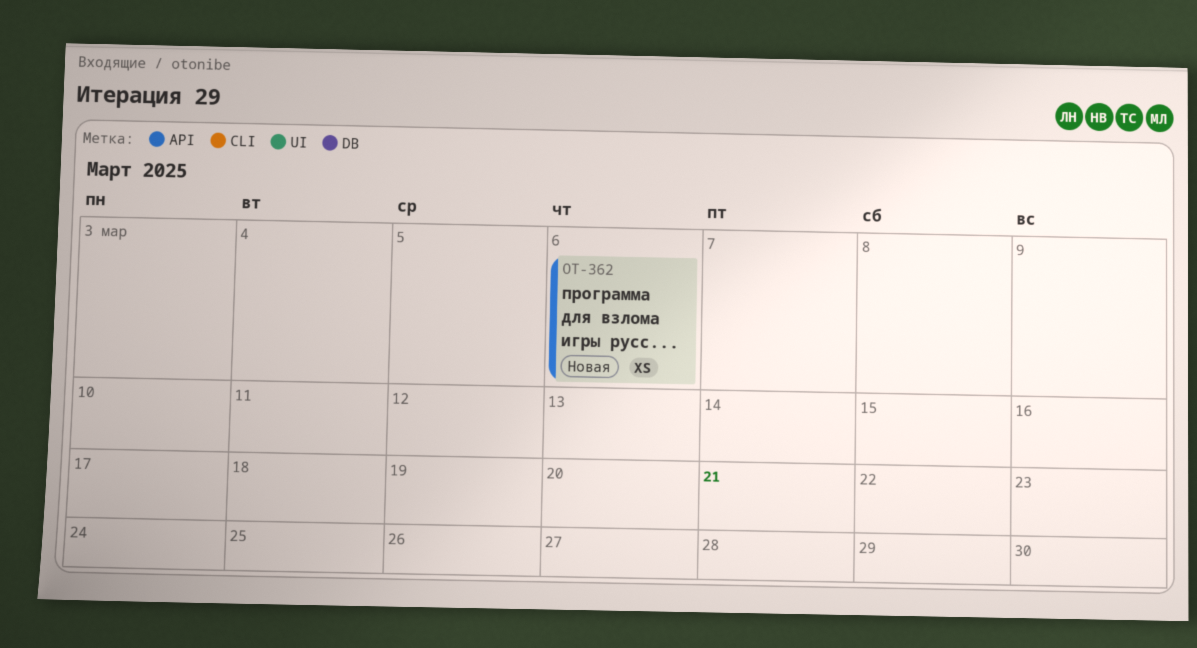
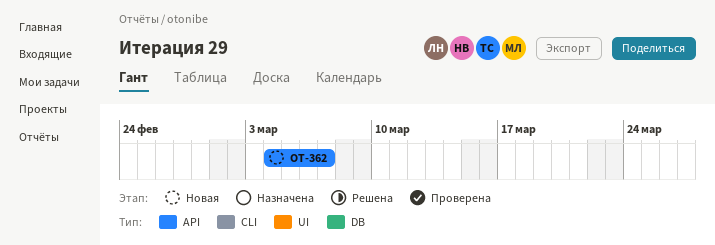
OT-362, due: Mar 6 -> Mar 7

